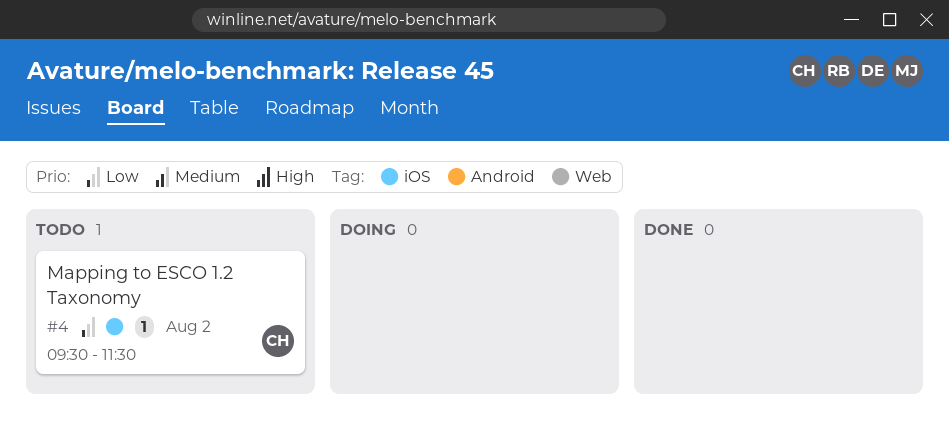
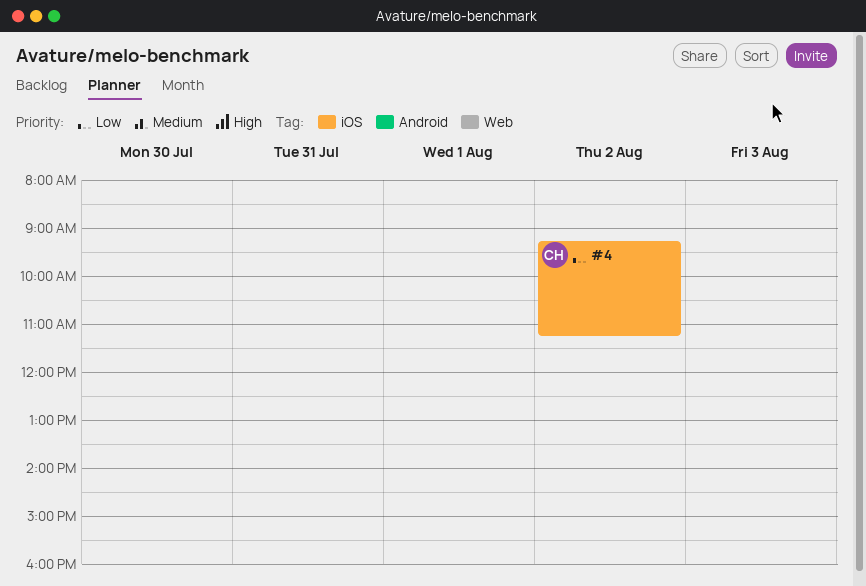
#4, begins: 09:30 -> 09:15
#4, ends: 11:30 -> 11:15

